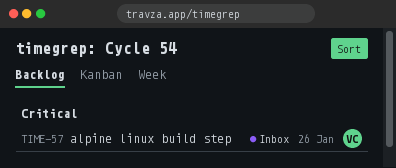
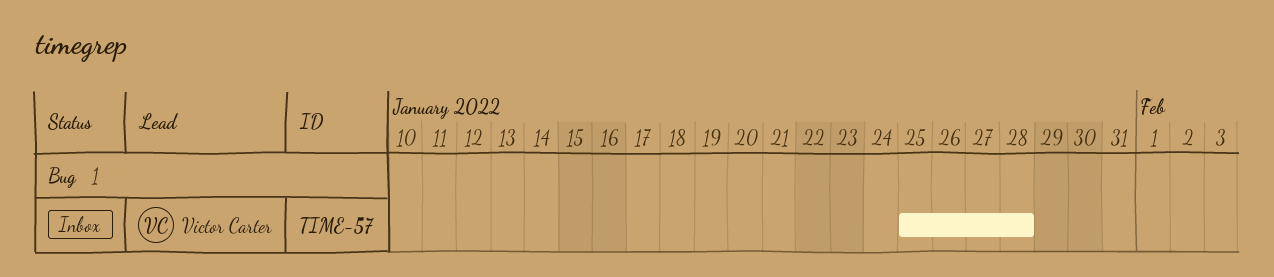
TIME-57, due: Jan 26 -> Jan 28

